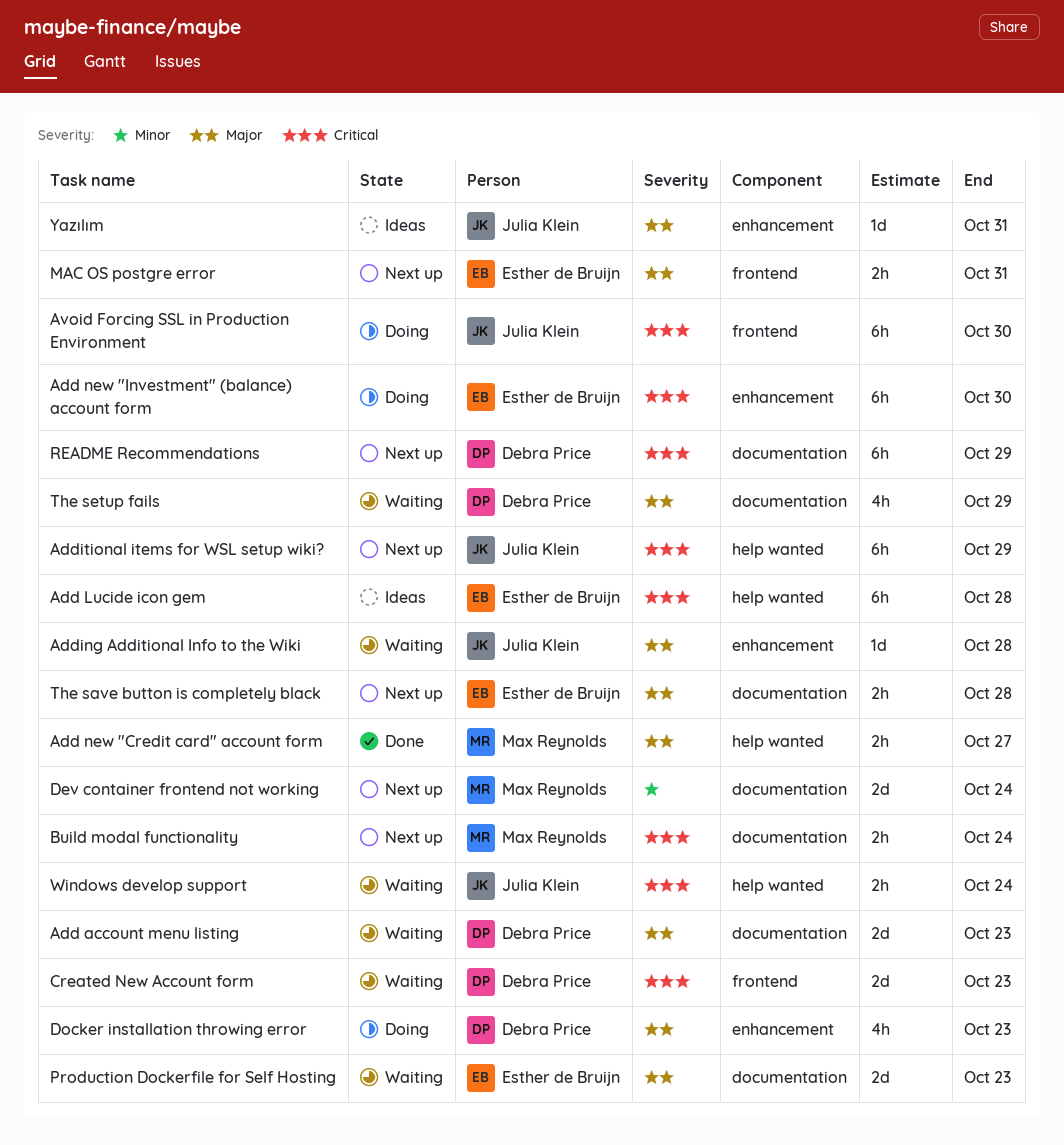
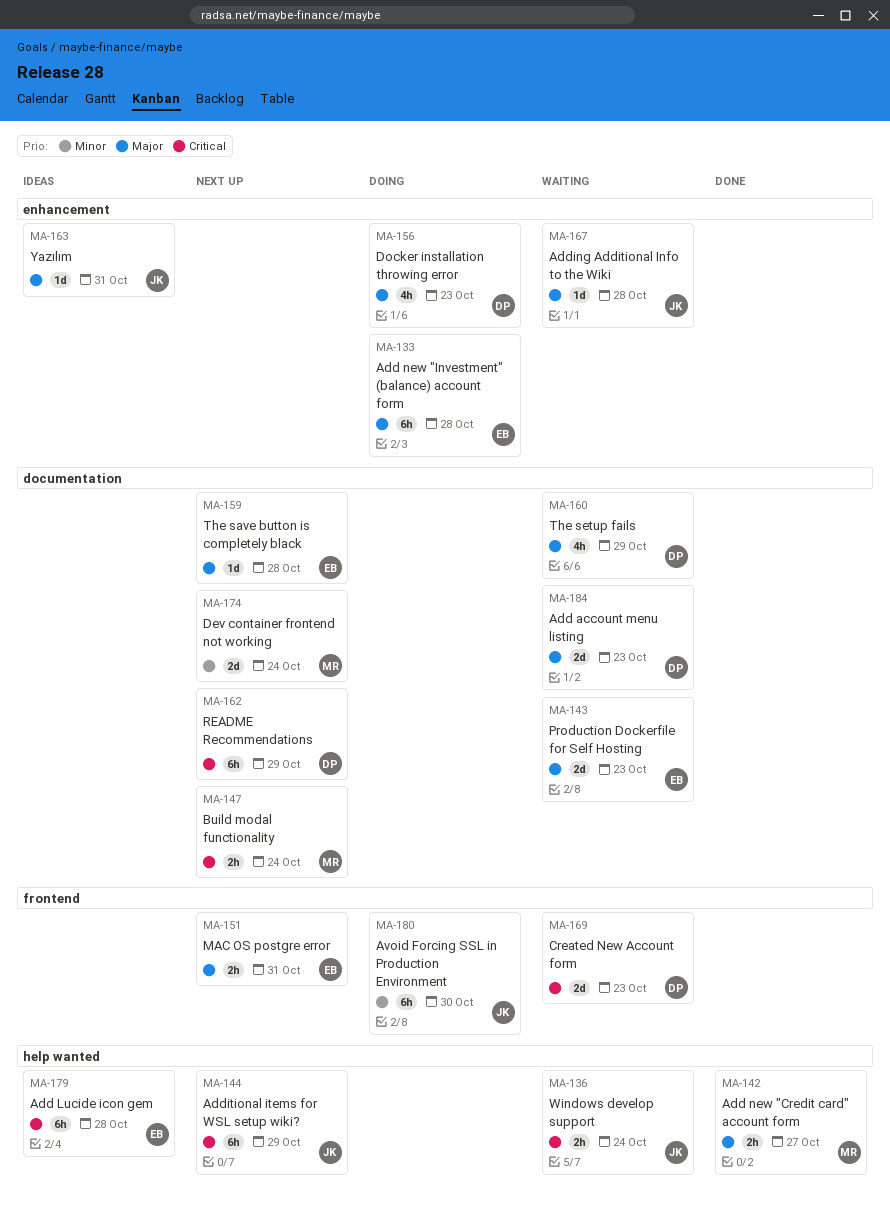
Add new "Investment" (balance) account form, priority: Critical -> Major
Add new "Investment" (balance) account form, due: Oct 30 -> Oct 28
Avoid Forcing SSL in Production Environment, priority: Critical -> Minor
The save button is completely black, estimate: 2h -> 1d

